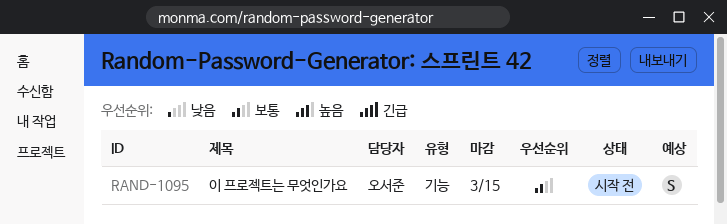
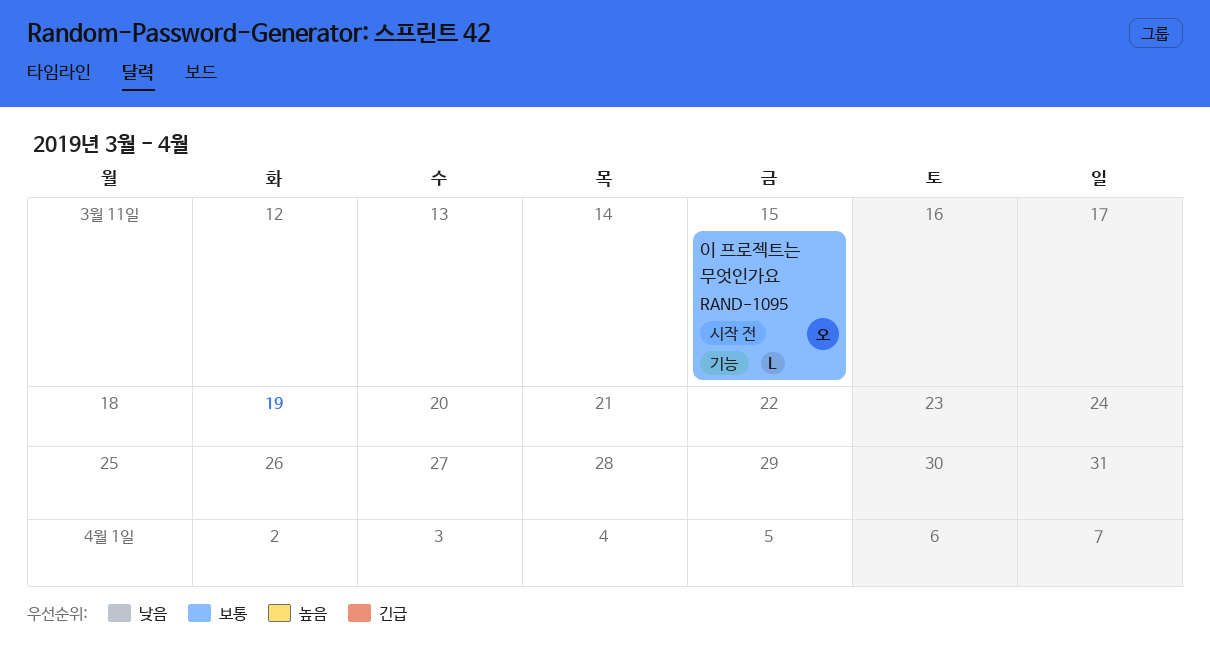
RAND-1095, estimate: S -> L

